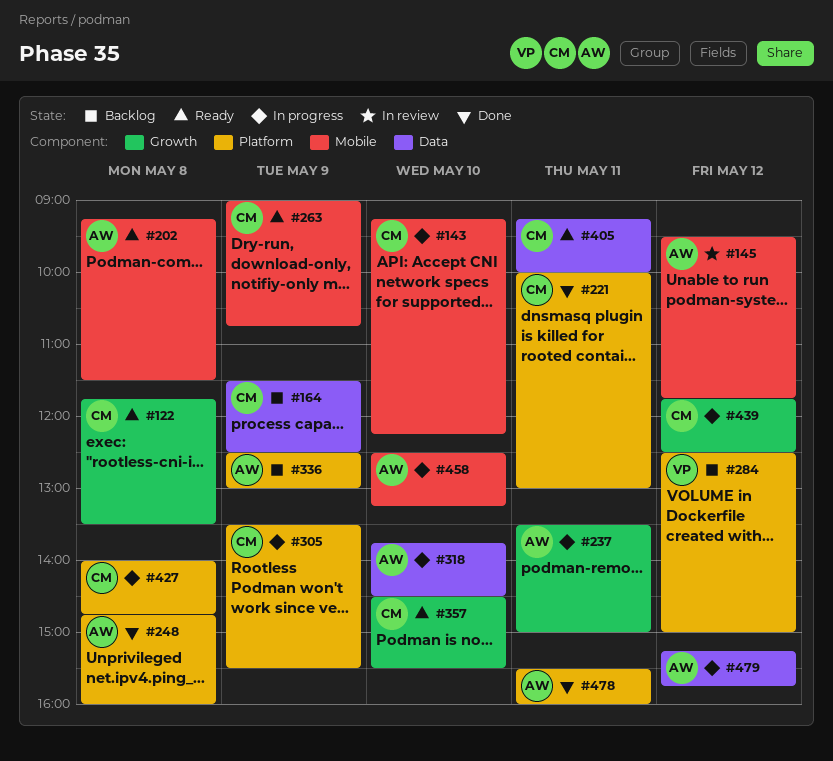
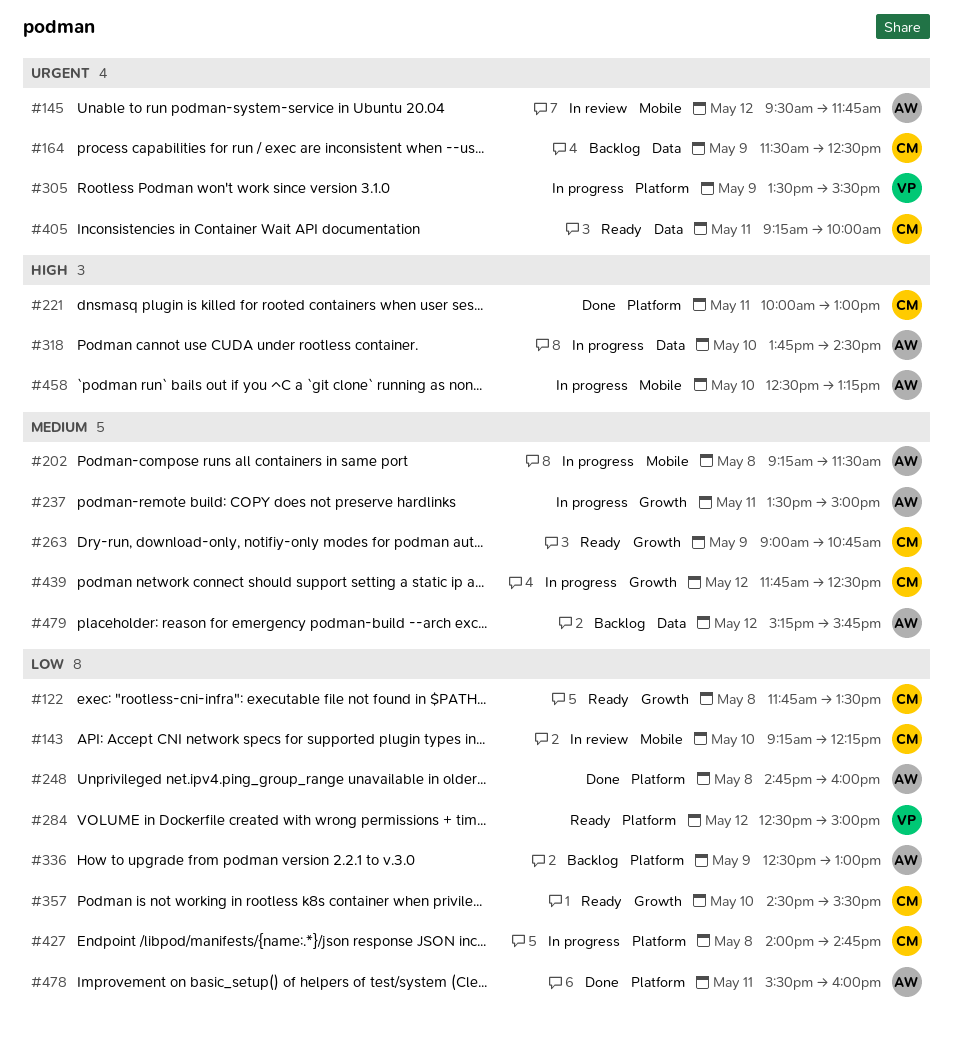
#143, status: In progress -> In review
#202, status: Ready -> In progress
#263, label: Mobile -> Growth
#284, status: Backlog -> Ready
#305, owner: CM -> VP
#479, status: In progress -> Backlog

